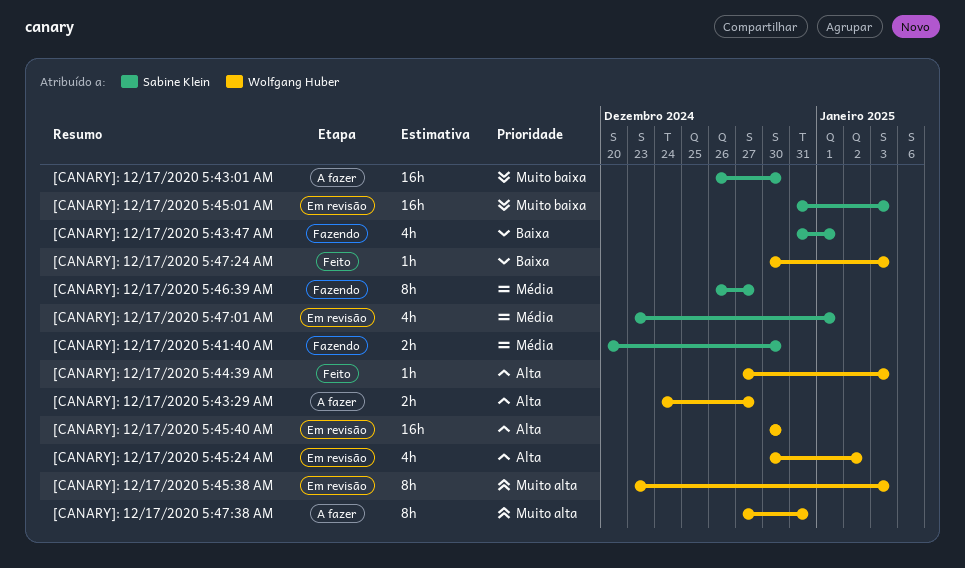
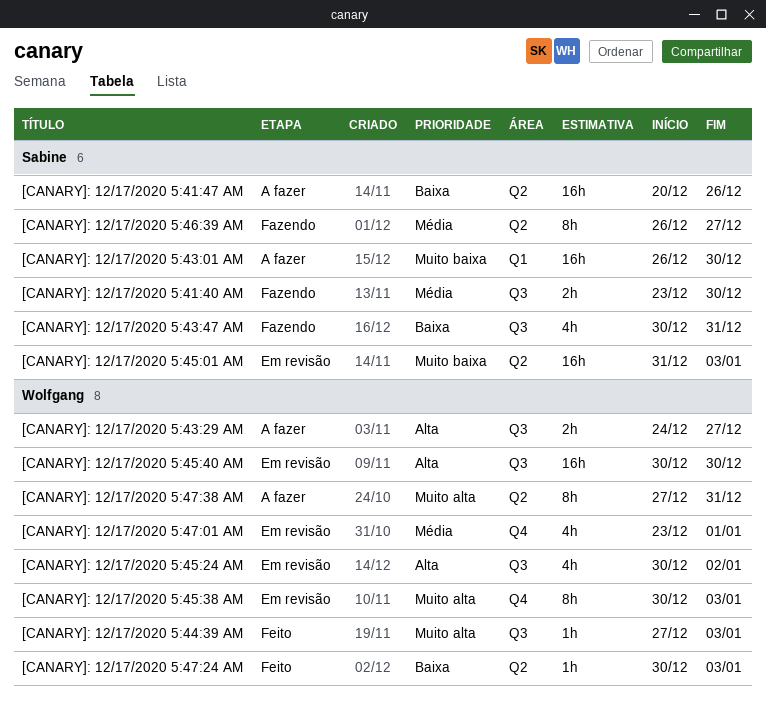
[CANARY]: 12/17/2020 5:41:40 AM, start: Dec 20 -> Dec 23
[CANARY]: 12/17/2020 5:41:47 AM: none -> present
[CANARY]: 12/17/2020 5:43:47 AM, start: Dec 31 -> Dec 30
[CANARY]: 12/17/2020 5:43:47 AM, due: Jan 1 -> Dec 31
[CANARY]: 12/17/2020 5:44:39 AM, priority: Alta -> Muito alta
[CANARY]: 12/17/2020 5:45:38 AM, start: Dec 23 -> Dec 30
[CANARY]: 12/17/2020 5:47:01 AM, owner: Sabine Klein -> Wolfgang Huber

